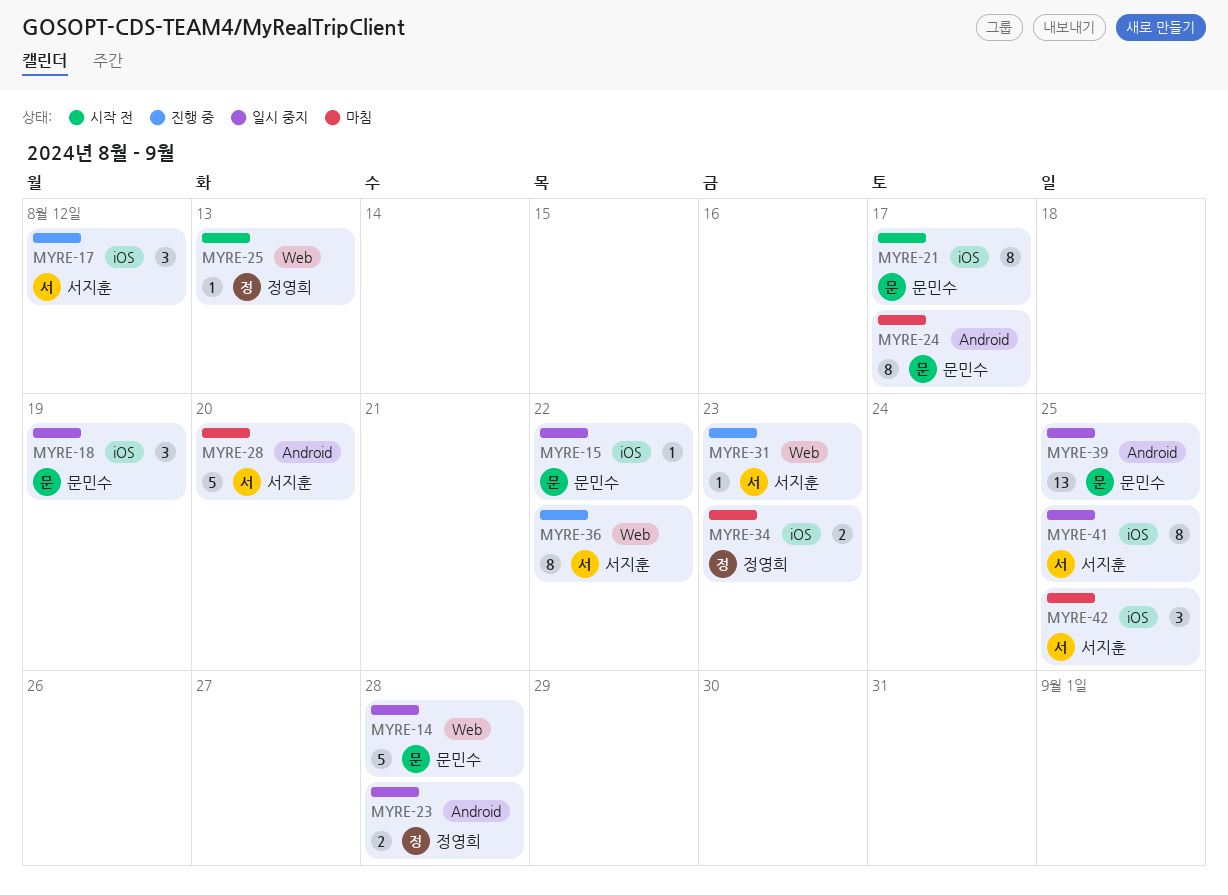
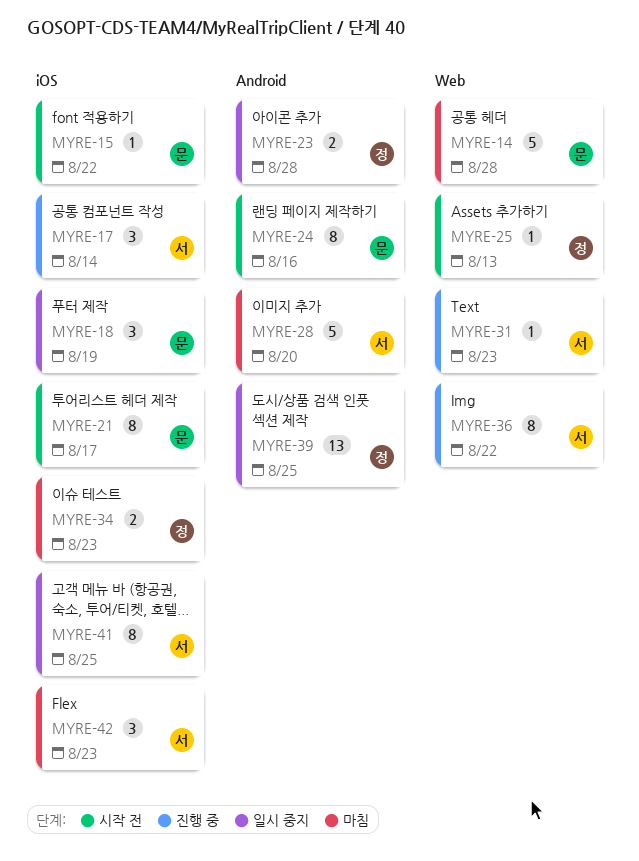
MYRE-14, status: 일시 중지 -> 마침
MYRE-15, status: 일시 중지 -> 시작 전
MYRE-17, due: Aug 12 -> Aug 14
MYRE-24, status: 마침 -> 시작 전
MYRE-24, due: Aug 17 -> Aug 16
MYRE-39, owner: 문민수 -> 정영희
MYRE-42, due: Aug 25 -> Aug 23

